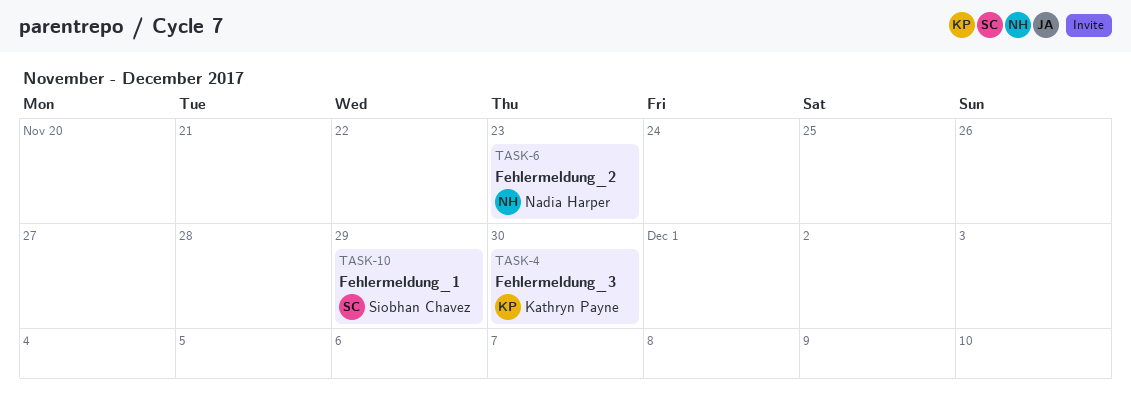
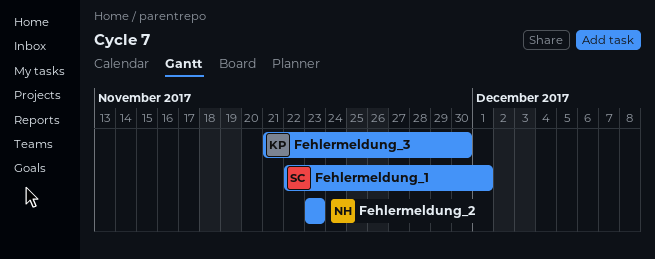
Fehlermeldung_1, due: Nov 29 -> Dec 1

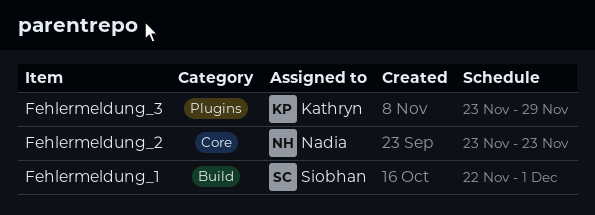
Fehlermeldung_3, start: Nov 21 -> Nov 23
Fehlermeldung_3, due: Nov 30 -> Nov 29

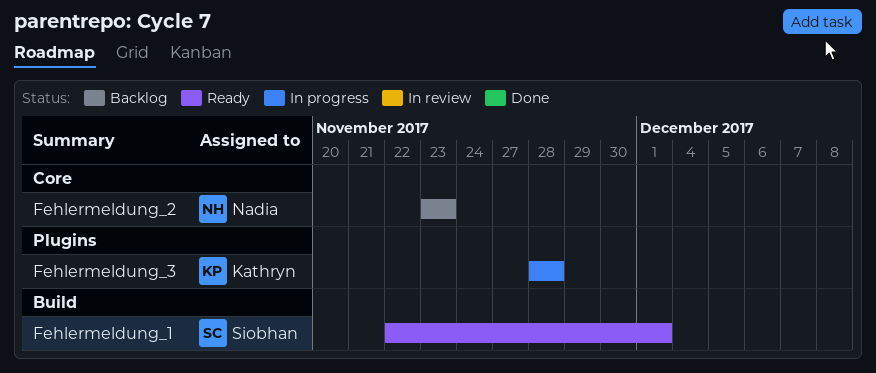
Fehlermeldung_3, start: Nov 23 -> Nov 28
Fehlermeldung_3, due: Nov 29 -> Nov 28

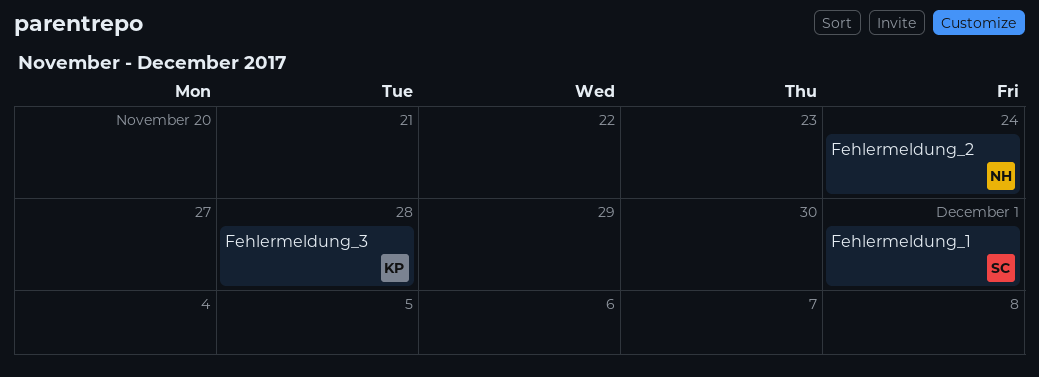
Fehlermeldung_2, due: Nov 23 -> Nov 24

